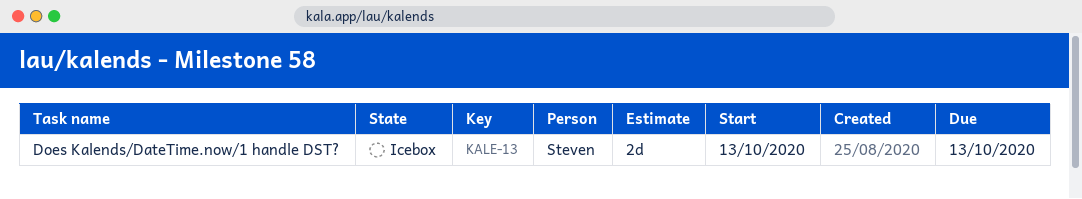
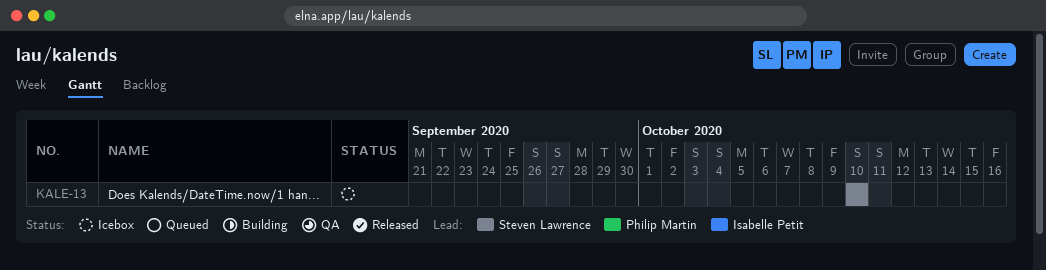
KALE-13, start: Oct 13 -> Oct 10
KALE-13, due: Oct 13 -> Oct 10

